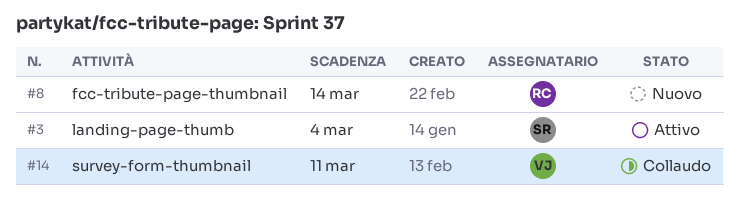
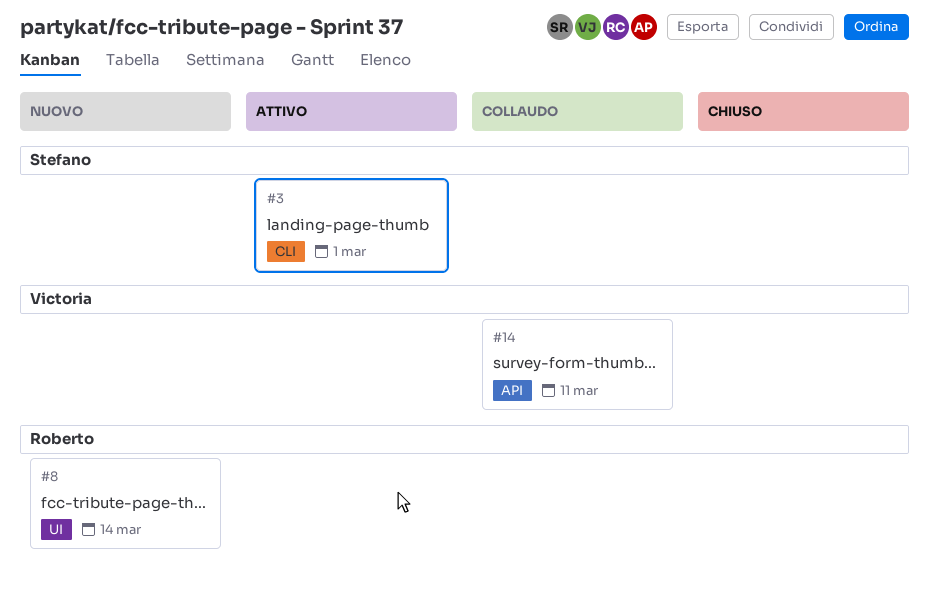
#3, due: Mar 4 -> Mar 1

